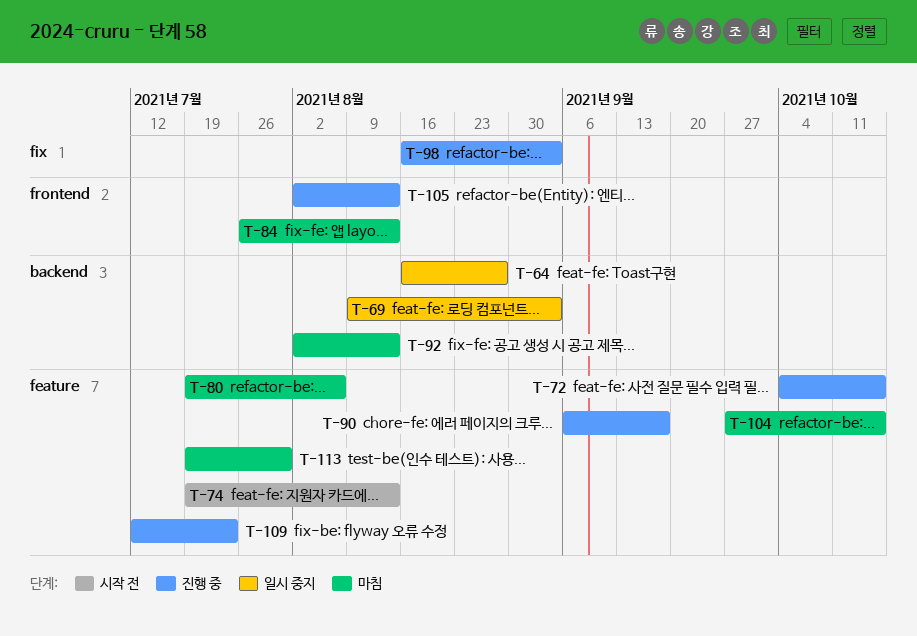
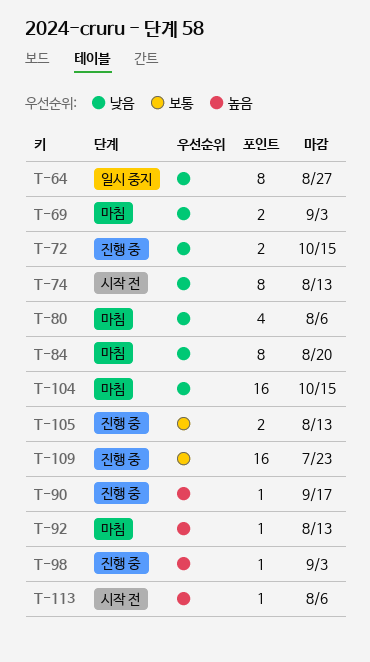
T-69, status: 일시 중지 -> 마침
T-84, due: Aug 13 -> Aug 20
T-113, status: 마침 -> 시작 전
T-113, due: Jul 30 -> Aug 6

